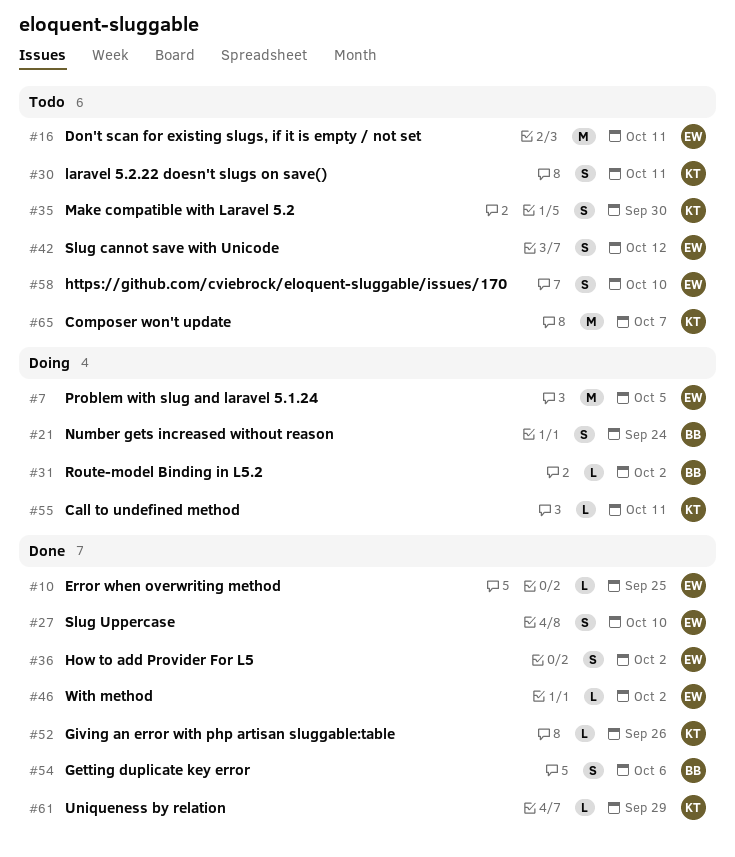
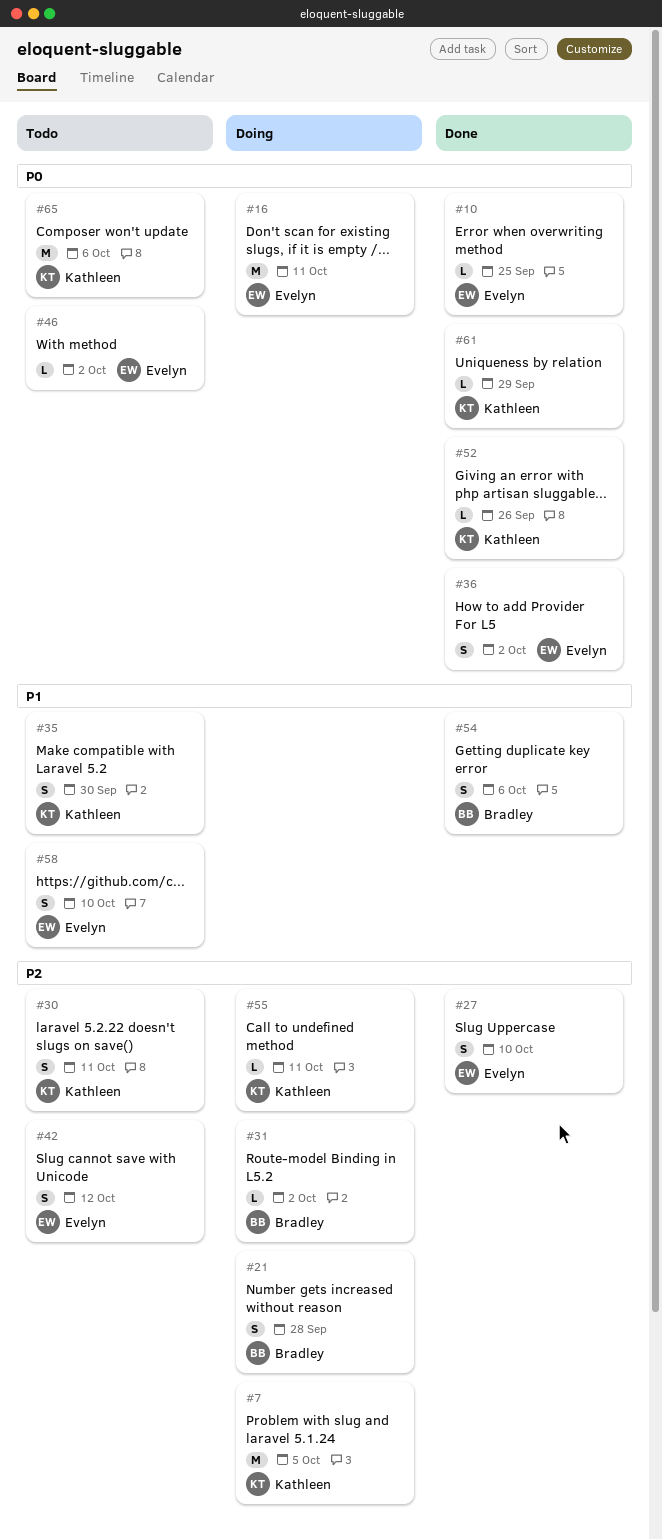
#7, owner: Evelyn -> Kathleen
#16, status: Todo -> Doing
#21, due: Sep 24 -> Sep 28
#46, status: Done -> Todo
#65, due: Oct 7 -> Oct 6

